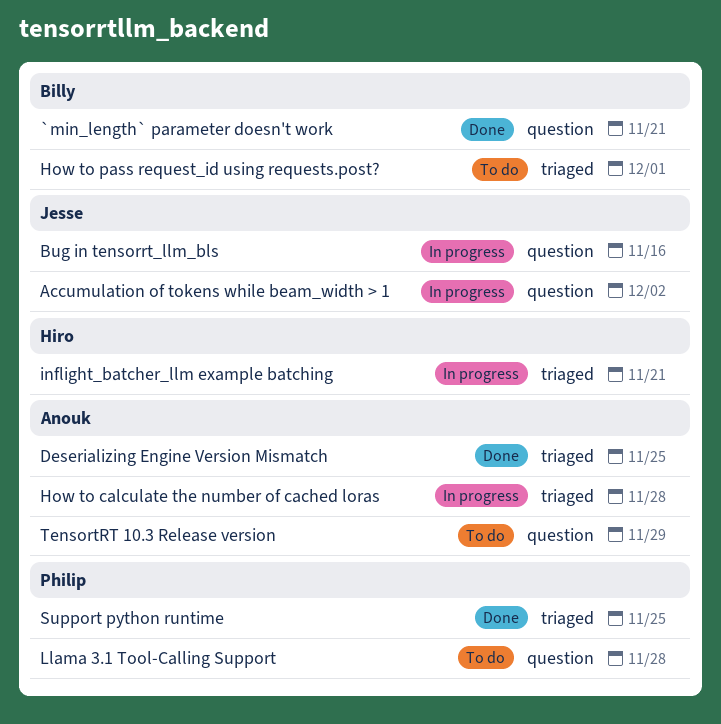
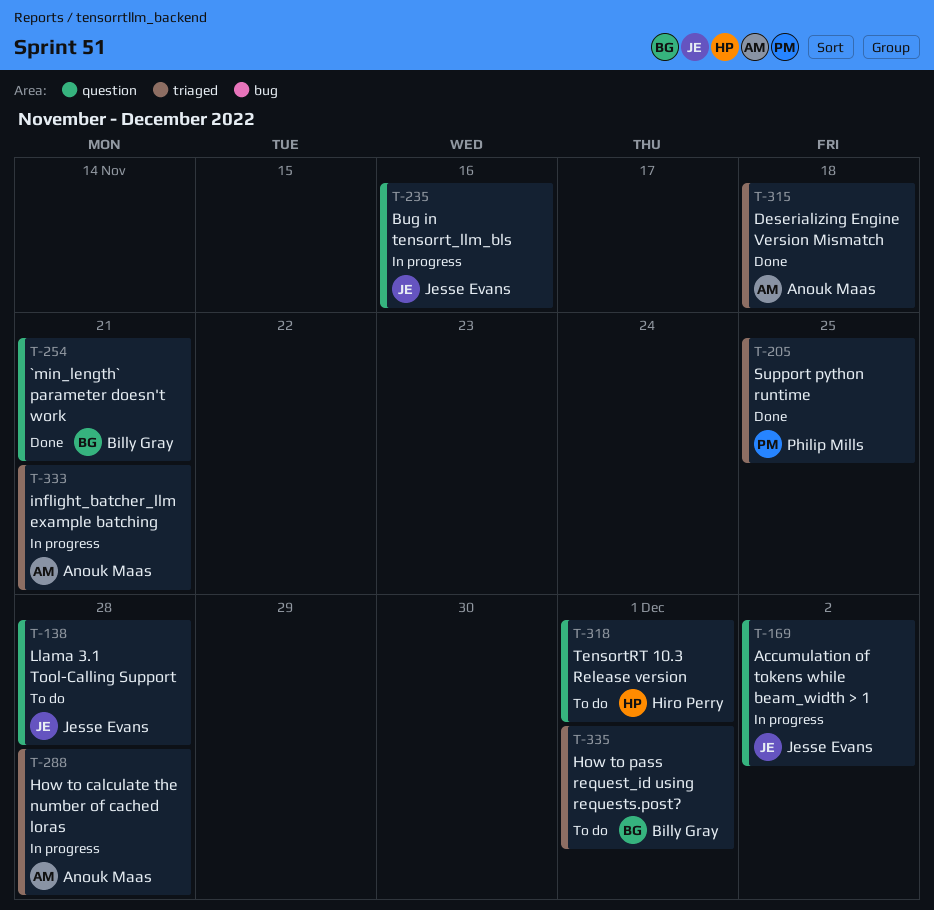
Deserializing Engine Version Mismatch, due: Nov 25 -> Nov 18
inflight_batcher_llm example batching, owner: Hiro Perry -> Anouk Maas
Llama 3.1 Tool-Calling Support, owner: Philip Mills -> Jesse Evans
TensortRT 10.3 Release version, owner: Anouk Maas -> Hiro Perry
TensortRT 10.3 Release version, due: Nov 29 -> Dec 1

